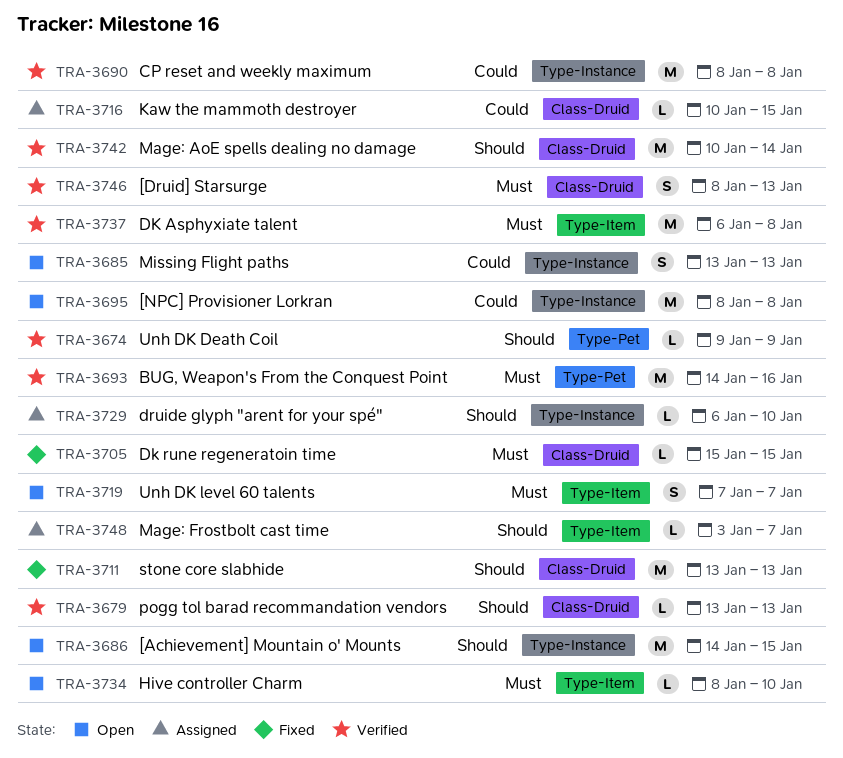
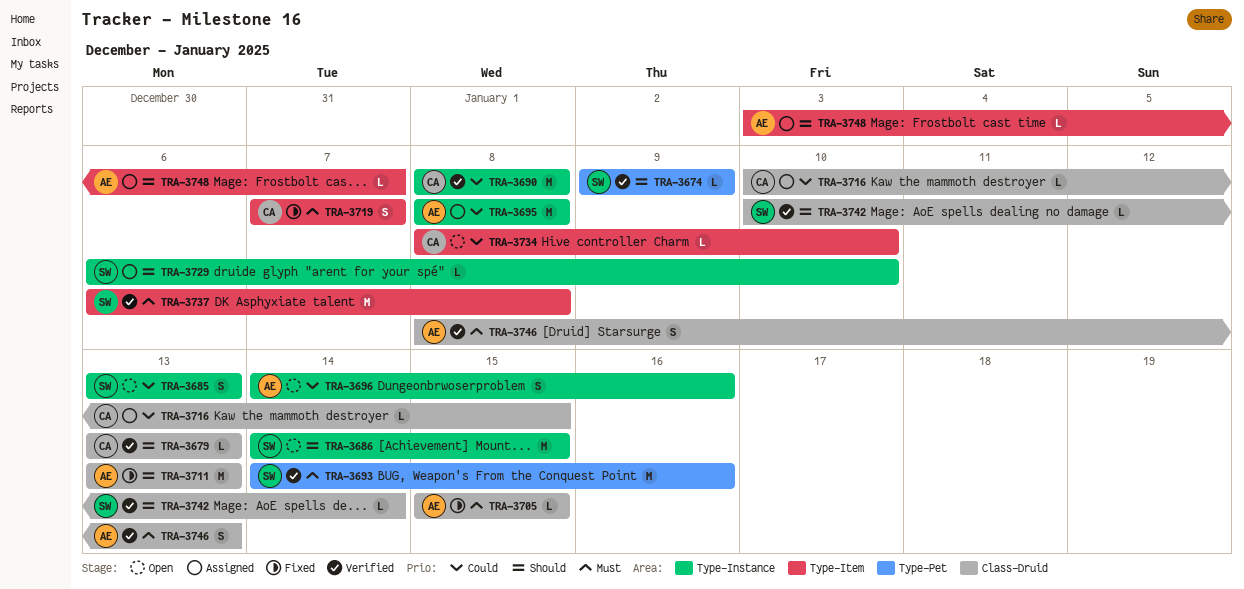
TRA-3695, status: Open -> Assigned
TRA-3696: none -> present
TRA-3719, status: Open -> Fixed
TRA-3734, priority: Must -> Could
TRA-3742, estimate: M -> L

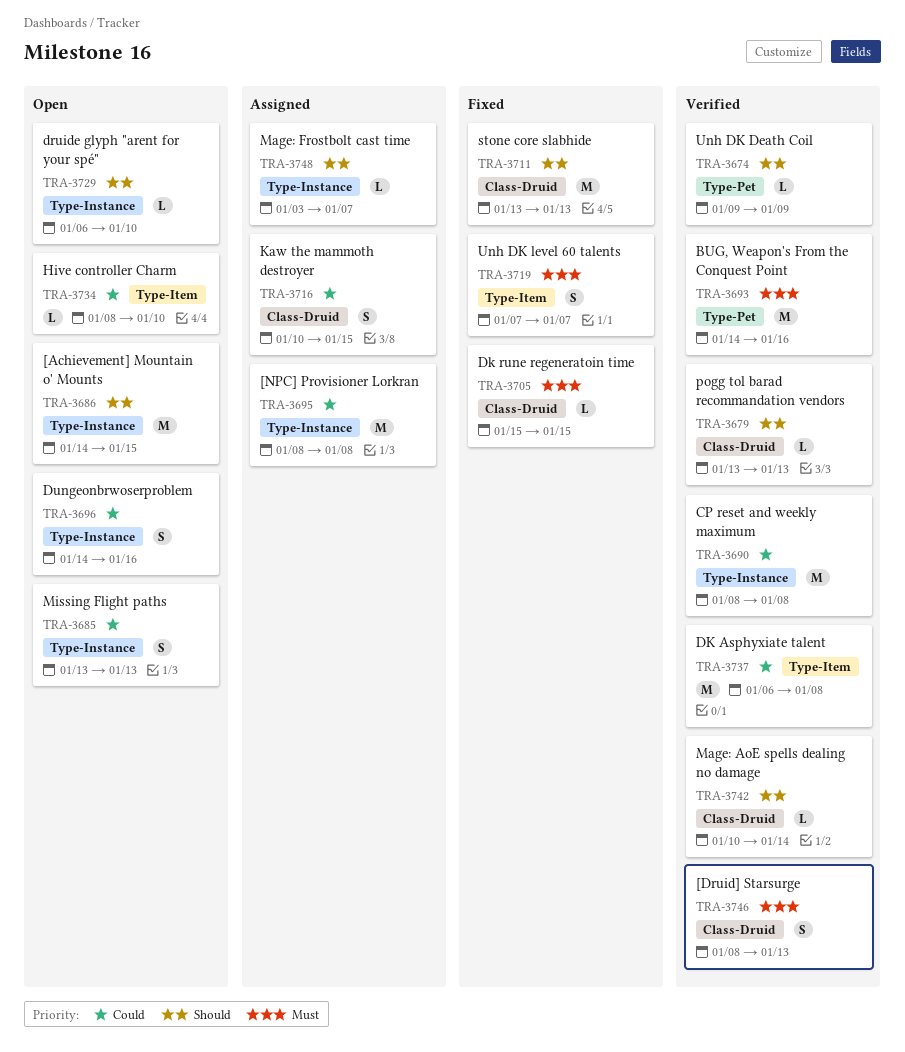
TRA-3716, estimate: L -> S
TRA-3729, status: Assigned -> Open
TRA-3737, priority: Must -> Could
TRA-3748, label: Type-Item -> Type-Instance

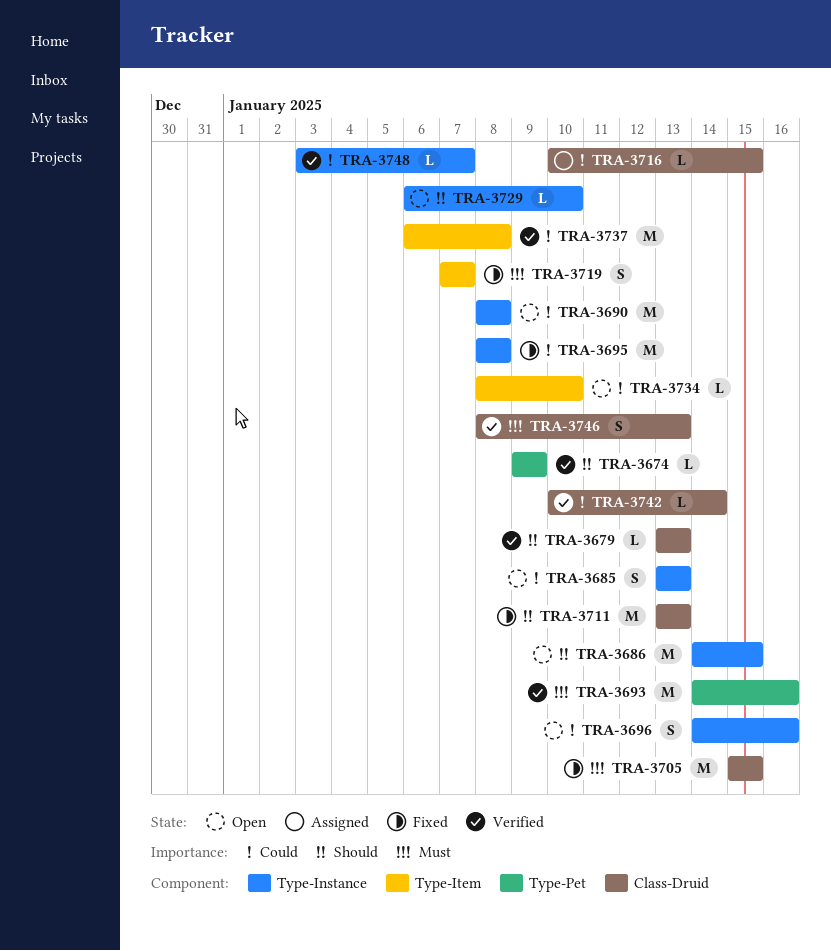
TRA-3690, status: Verified -> Open
TRA-3695, status: Assigned -> Fixed
TRA-3705, estimate: L -> M
TRA-3716, estimate: S -> L
TRA-3742, priority: Should -> Could
TRA-3748, status: Assigned -> Verified
TRA-3748, priority: Should -> Could

